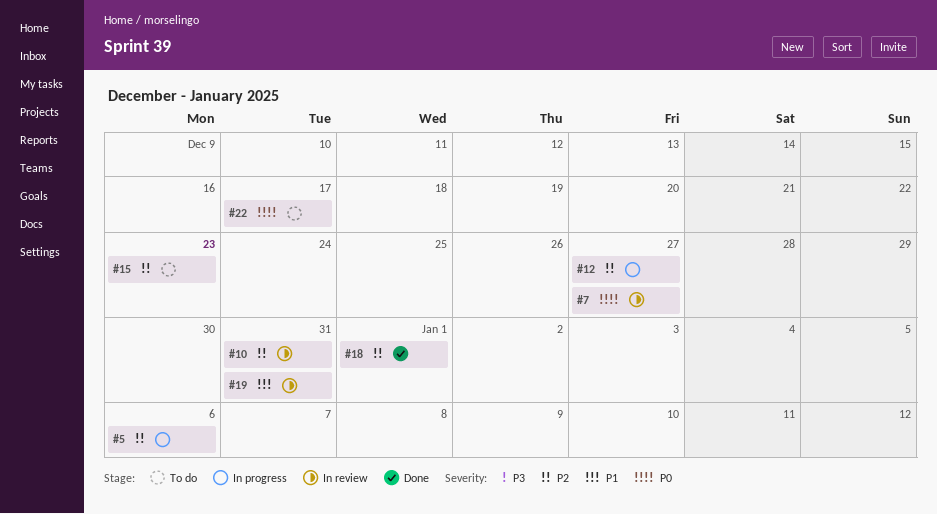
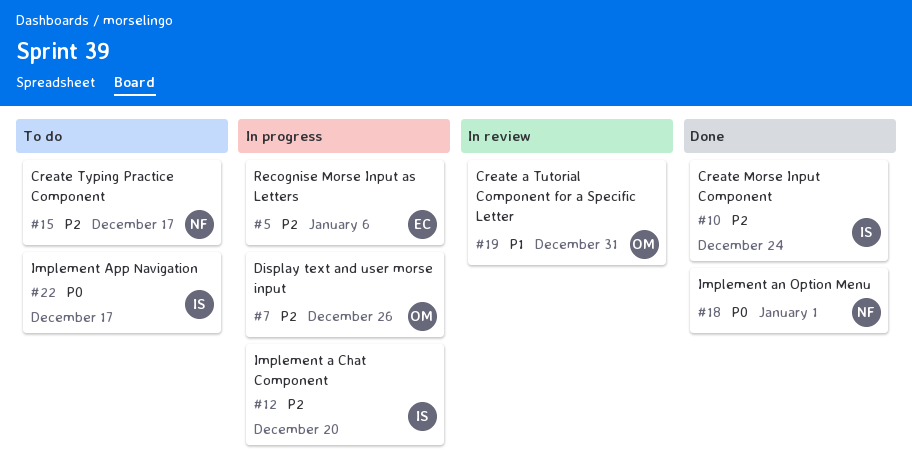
#7, status: In review -> In progress
#7, priority: P0 -> P2
#7, due: Dec 27 -> Dec 26
#10, status: In review -> Done
#10, due: Dec 31 -> Dec 24
#12, due: Dec 27 -> Dec 20
#15, due: Dec 23 -> Dec 17
#18, priority: P2 -> P0

